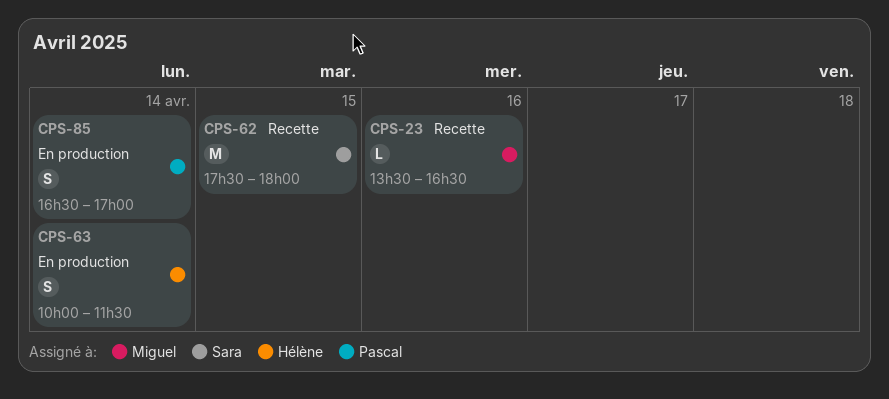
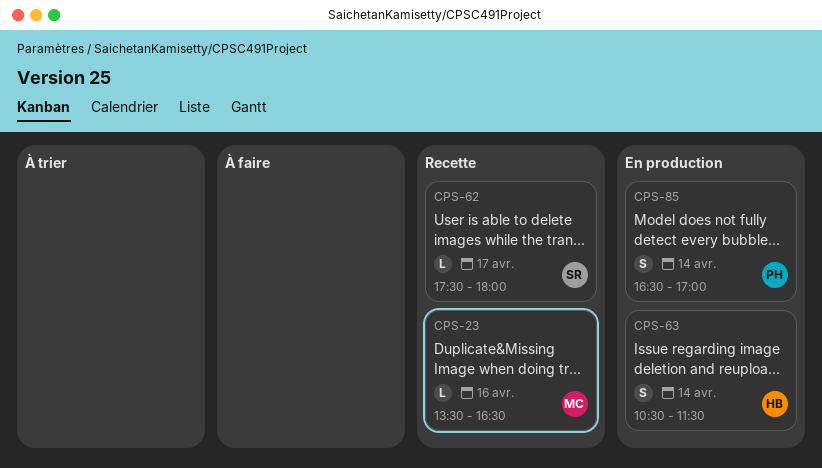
CPS-62, estimate: M -> L
CPS-62, day: Apr 15 -> Apr 17
CPS-63, begins: 10:00 -> 10:30

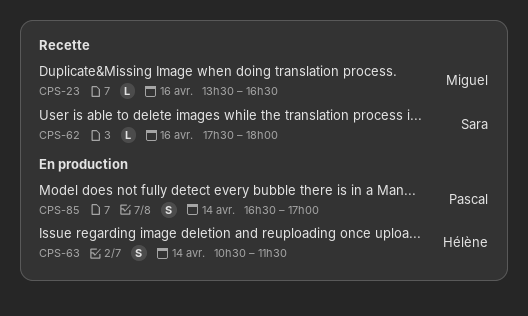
CPS-62, day: Apr 17 -> Apr 16

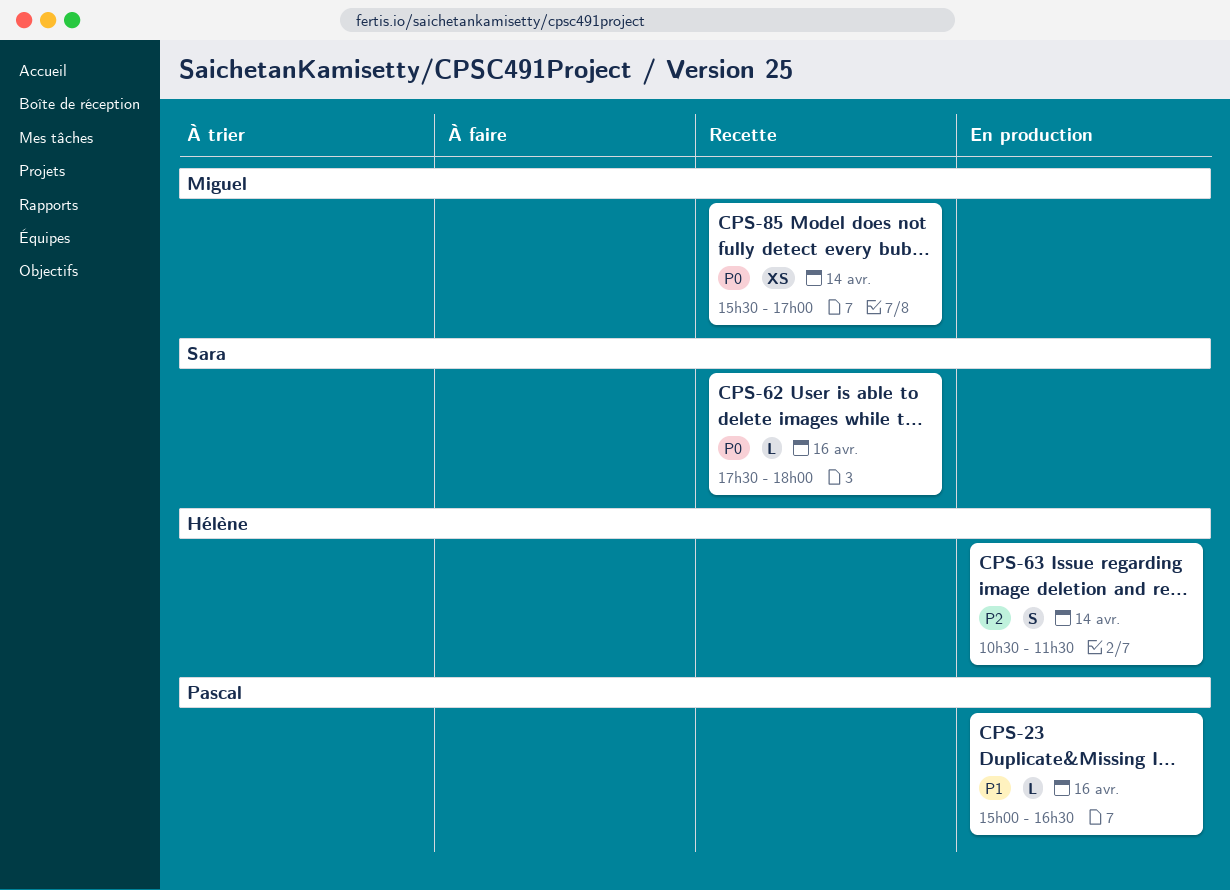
CPS-23, status: Recette -> En production
CPS-23, owner: Miguel -> Pascal
CPS-23, begins: 13:30 -> 15:00
CPS-85, status: En production -> Recette
CPS-85, owner: Pascal -> Miguel
CPS-85, estimate: S -> XS
CPS-85, begins: 16:30 -> 15:30

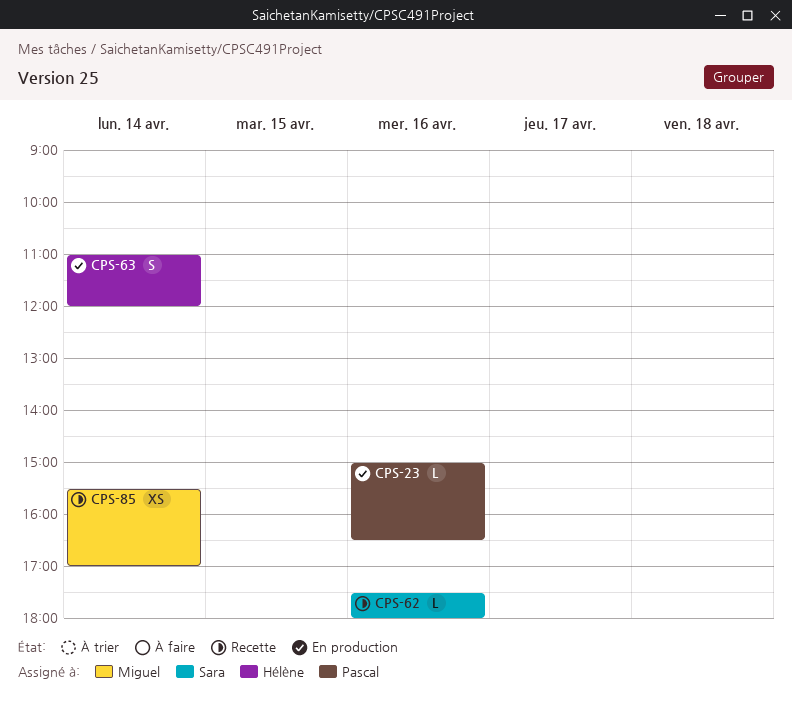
CPS-63, begins: 10:30 -> 11:00
CPS-63, ends: 11:30 -> 12:00

